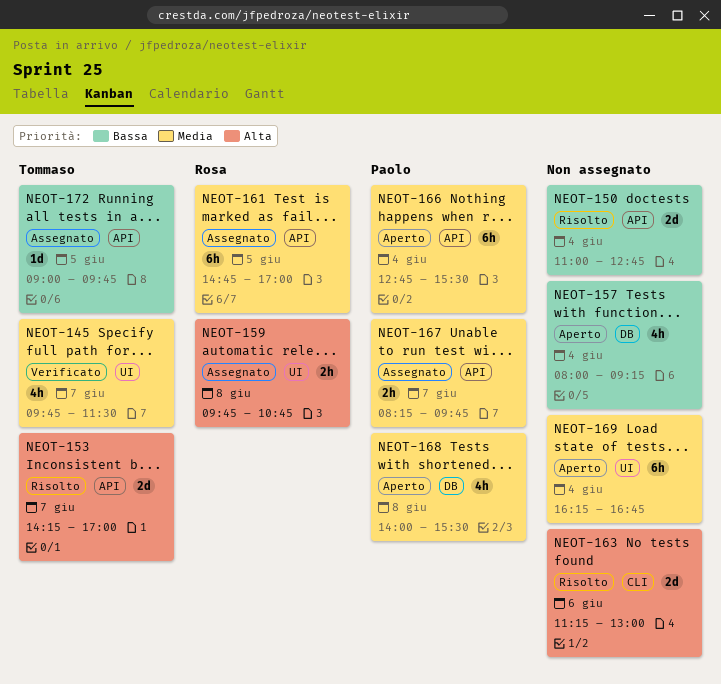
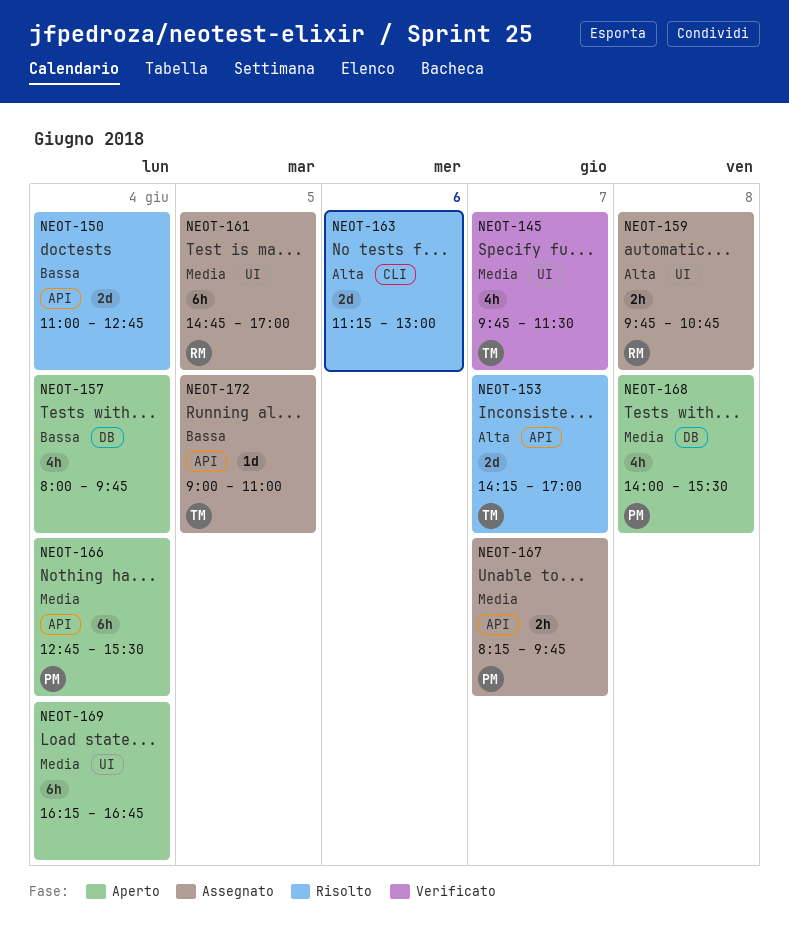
NEOT-157, ends: 09:15 -> 09:45
NEOT-161, label: API -> UI
NEOT-172, ends: 09:45 -> 11:00

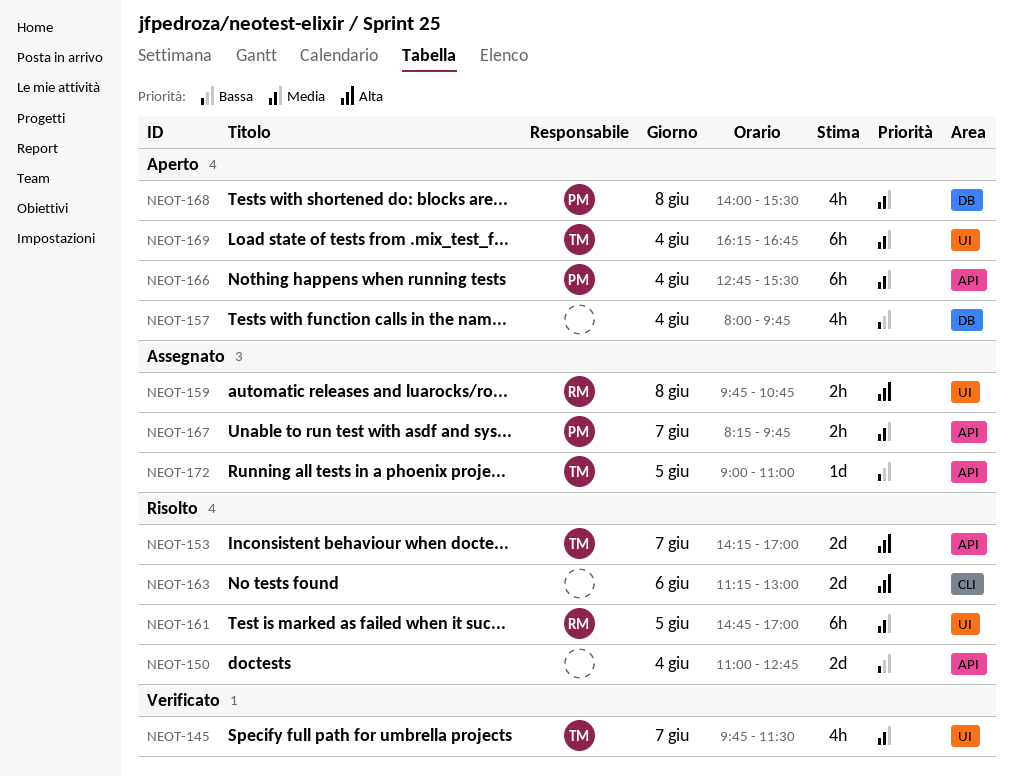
NEOT-161, status: Assegnato -> Risolto
NEOT-169, owner: none -> TM

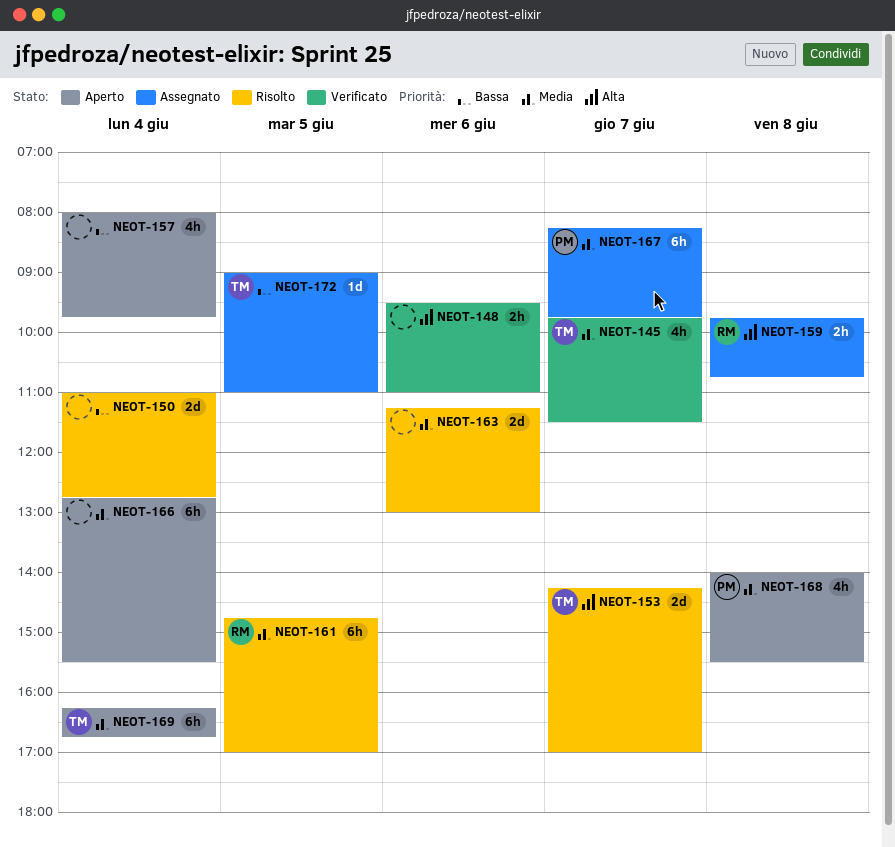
NEOT-148: none -> present
NEOT-163, priority: Alta -> Media
NEOT-166, owner: PM -> none
NEOT-167, estimate: 2h -> 6h

